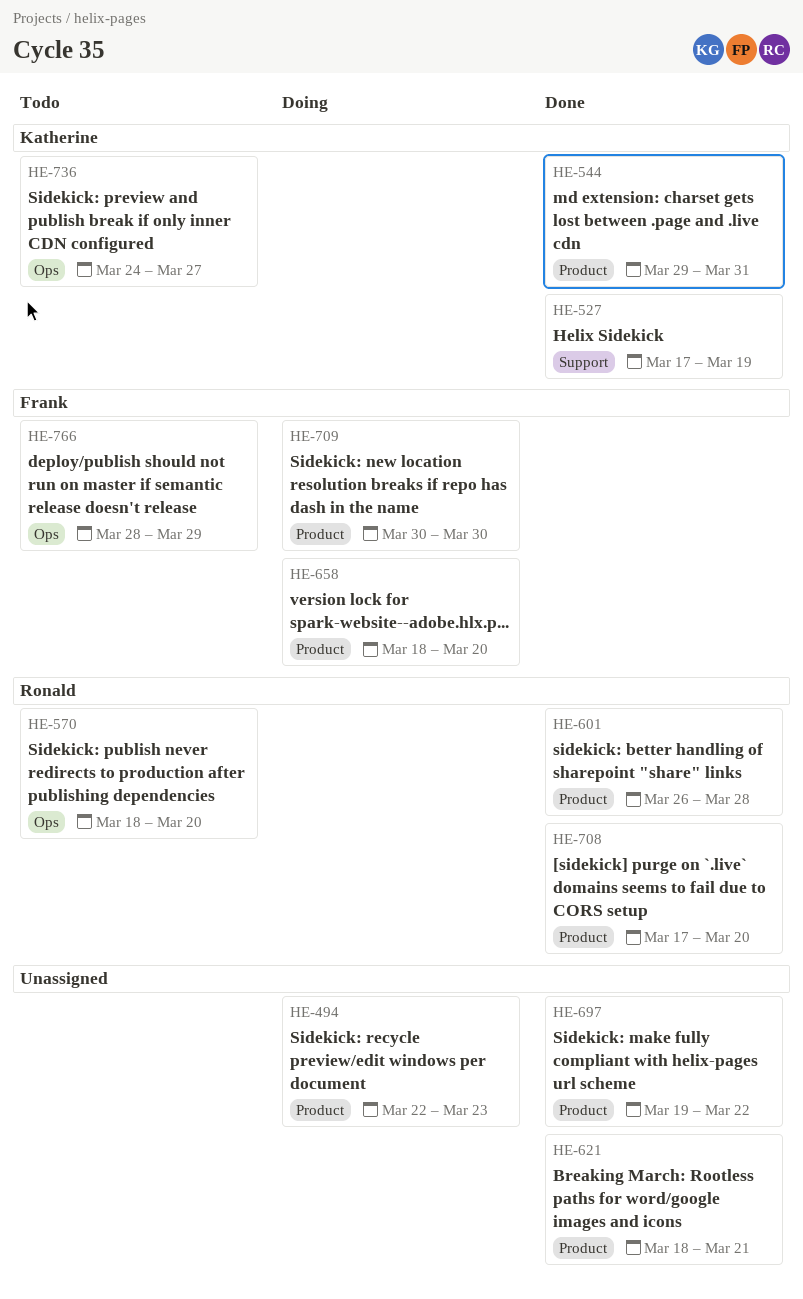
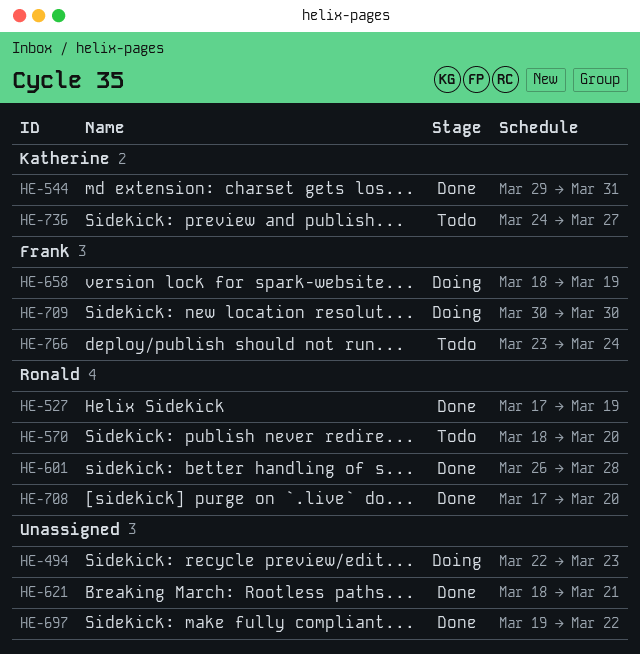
HE-527, owner: Katherine -> Ronald
HE-658, due: Mar 20 -> Mar 19
HE-766, start: Mar 28 -> Mar 23
HE-766, due: Mar 29 -> Mar 24

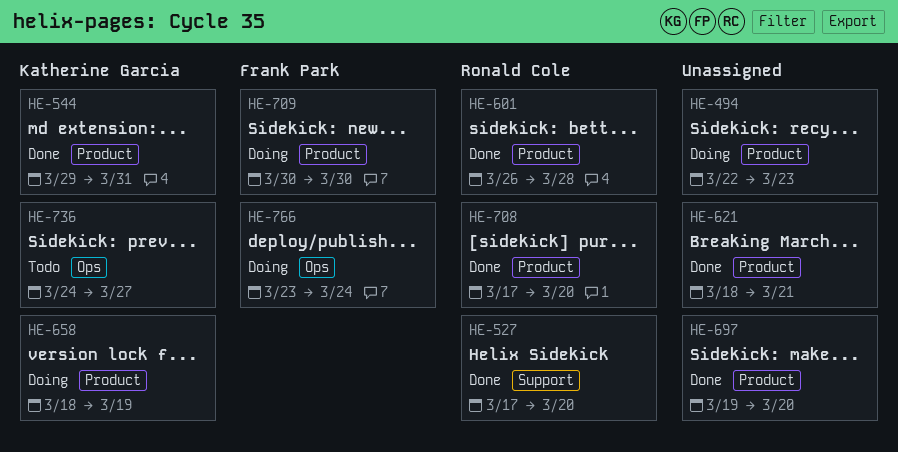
HE-527, due: Mar 19 -> Mar 20
HE-570: present -> none
HE-658, owner: Frank Park -> Katherine Garcia
HE-697, due: Mar 22 -> Mar 20
HE-766, status: Todo -> Doing

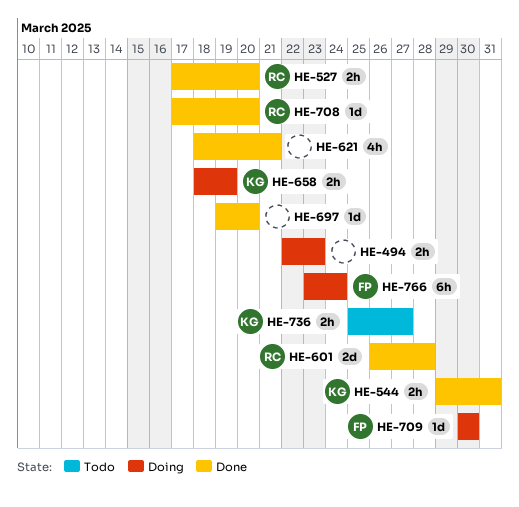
HE-736, start: Mar 24 -> Mar 25

